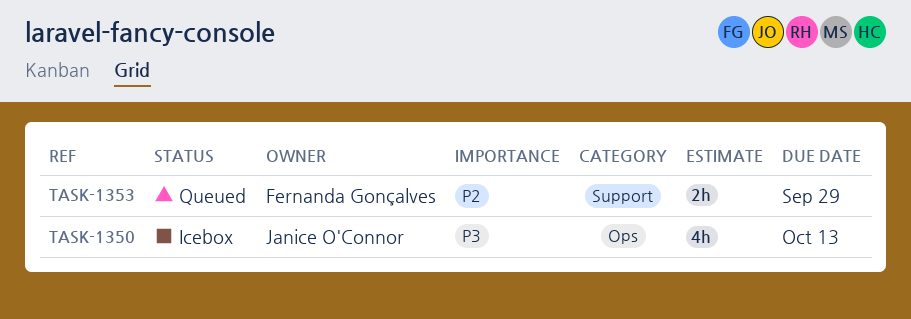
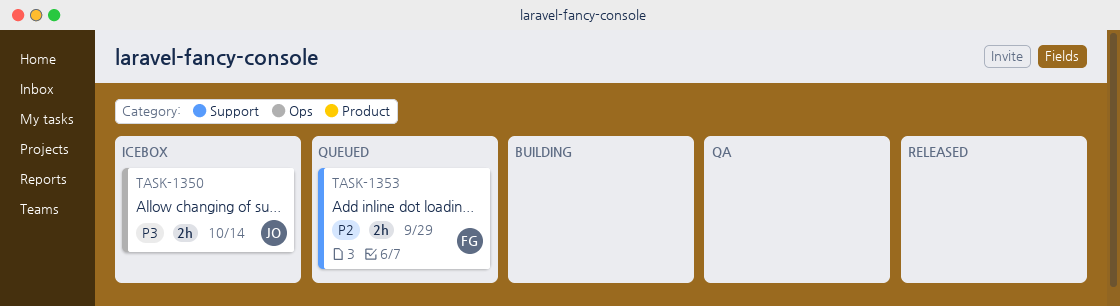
TASK-1350, estimate: 4h -> 2h
TASK-1350, due: Oct 13 -> Oct 14

